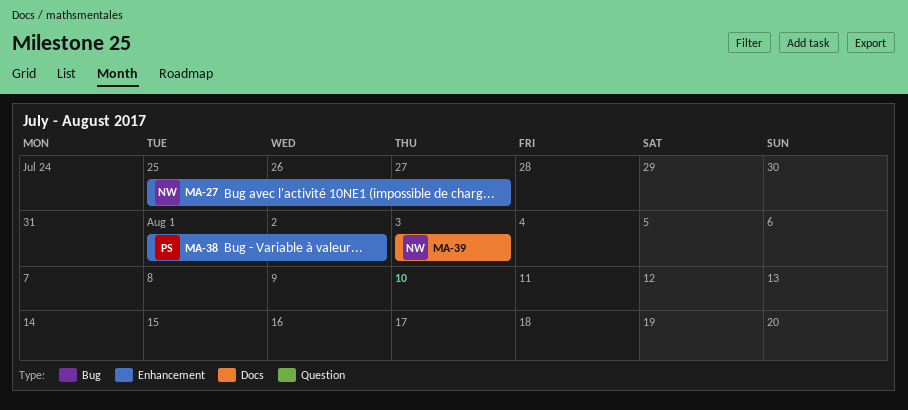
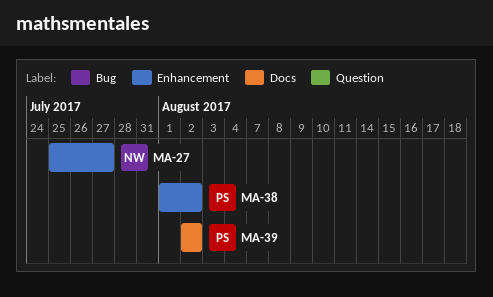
MA-39, owner: NW -> PS
MA-39, start: Aug 3 -> Aug 2
MA-39, due: Aug 3 -> Aug 2

